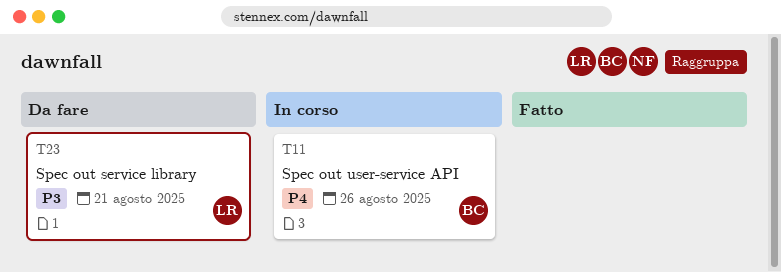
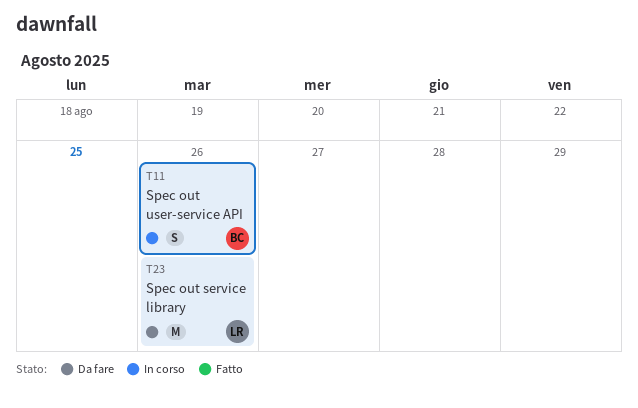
T23, due: Aug 21 -> Aug 26

